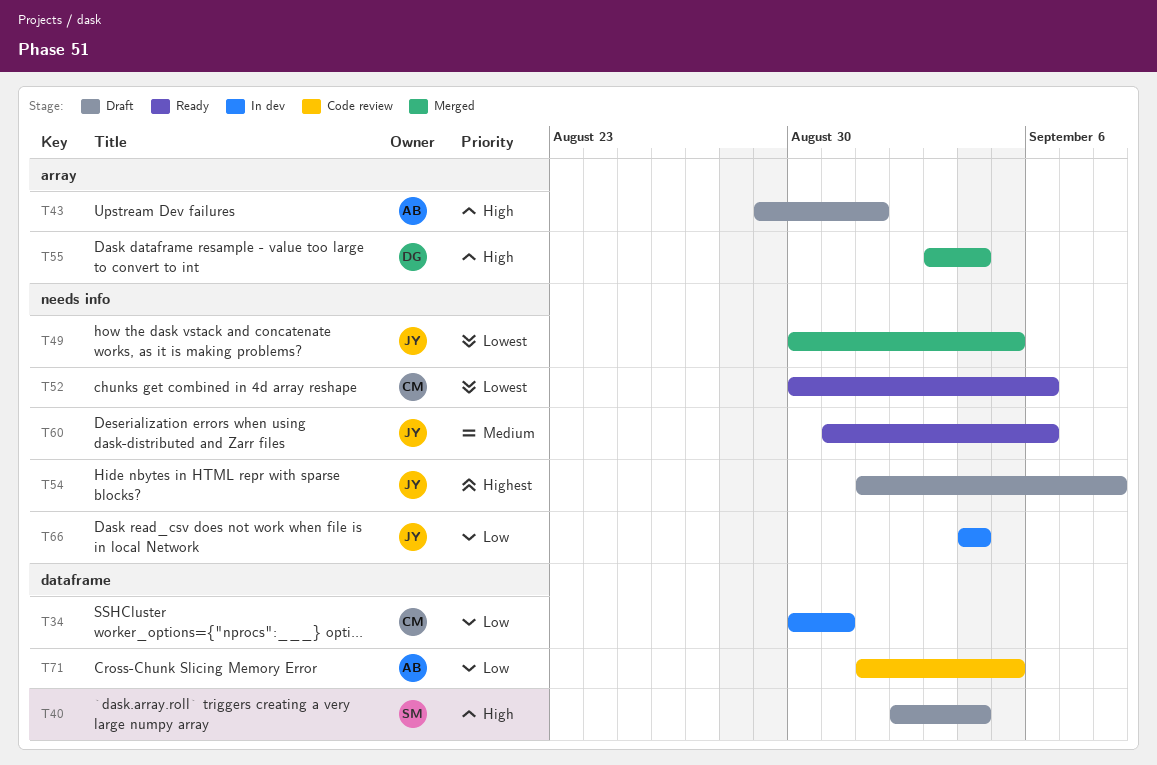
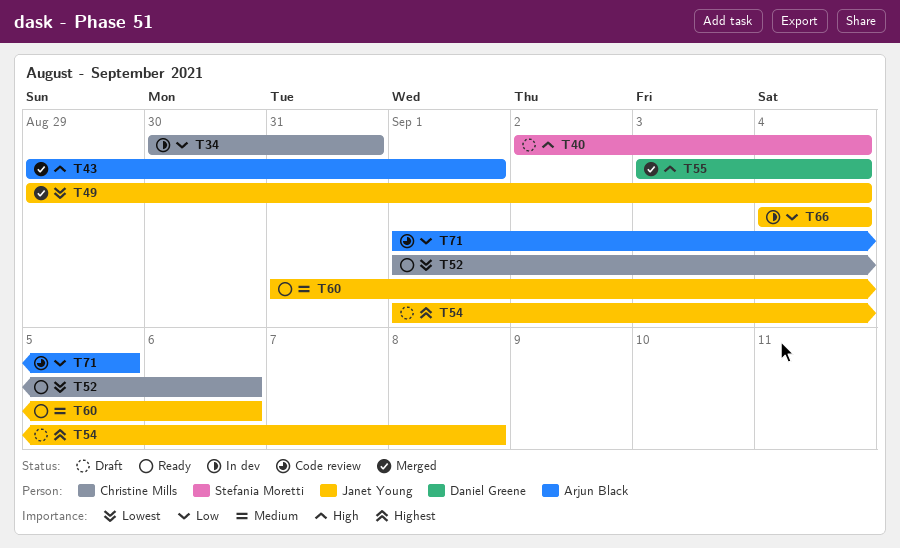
T43, status: Draft -> Merged
T49, start: Aug 30 -> Aug 29
T49, due: Sep 5 -> Sep 4
T52, start: Aug 30 -> Sep 1

